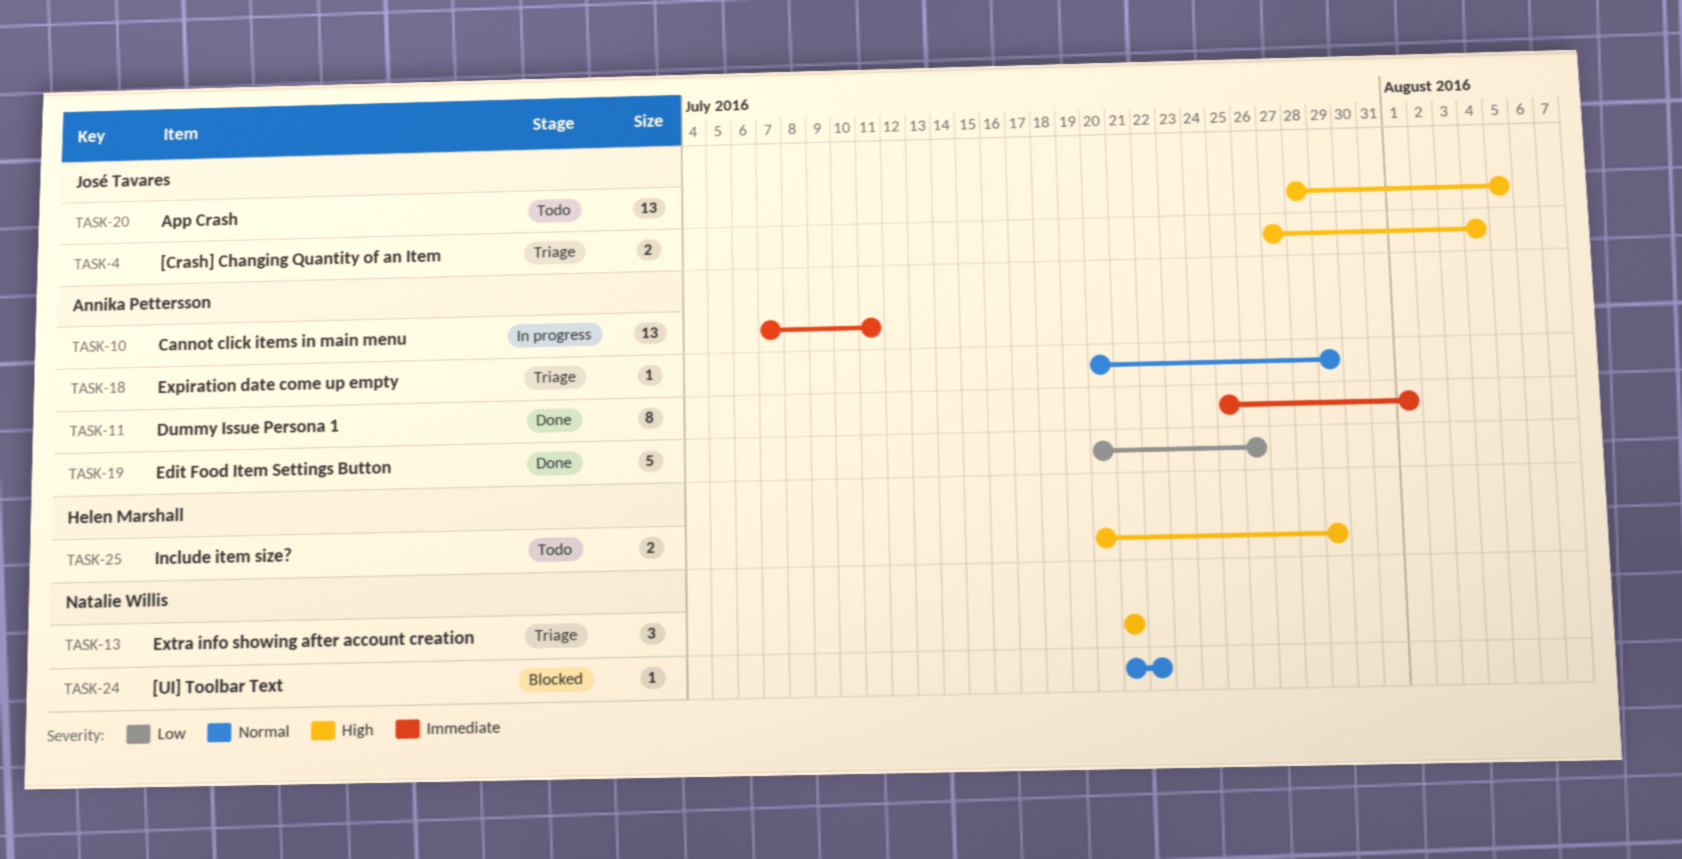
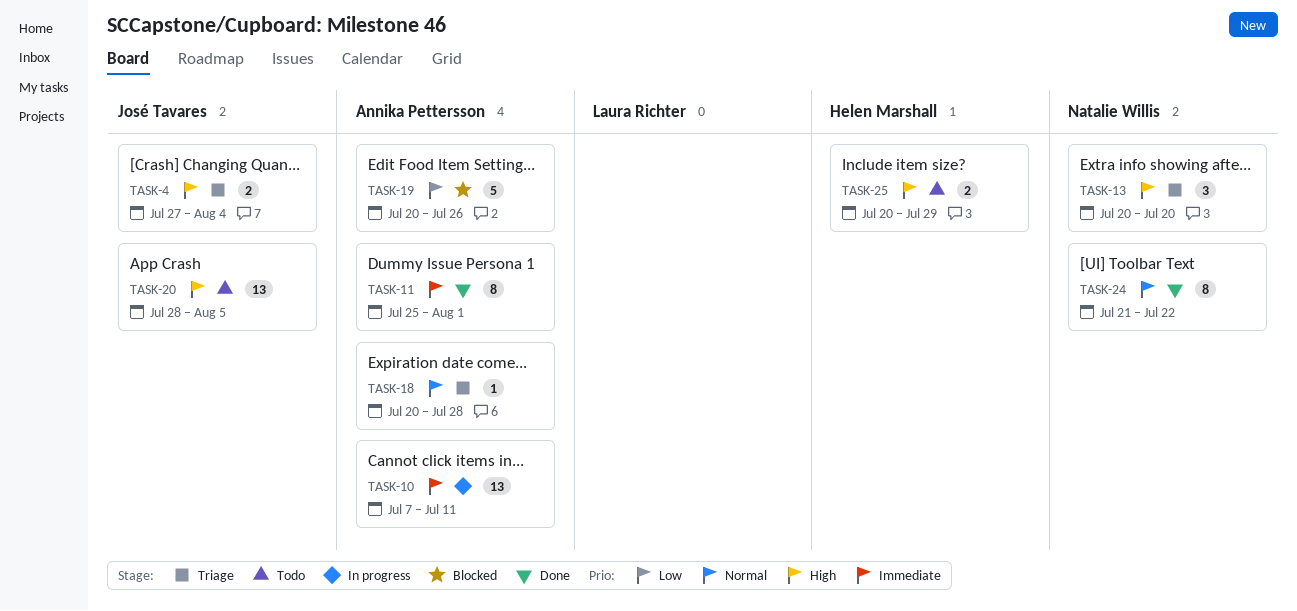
TASK-13, start: Jul 21 -> Jul 20
TASK-13, due: Jul 21 -> Jul 20
TASK-18, due: Jul 29 -> Jul 28
TASK-19, status: Done -> Blocked
TASK-24, status: Blocked -> Done
TASK-24, estimate: 1 -> 8

